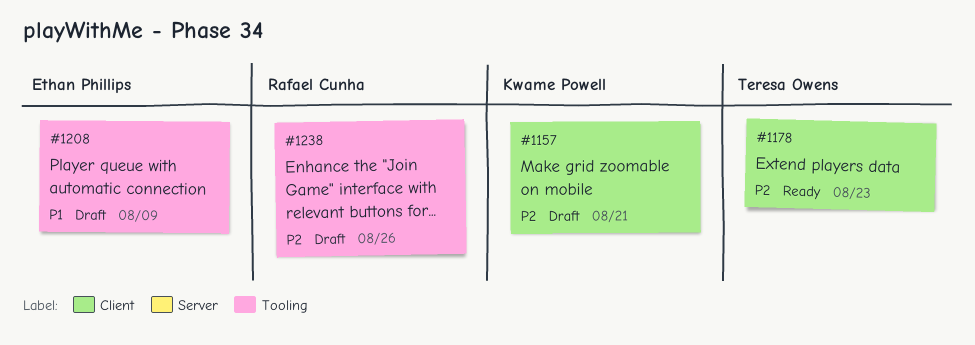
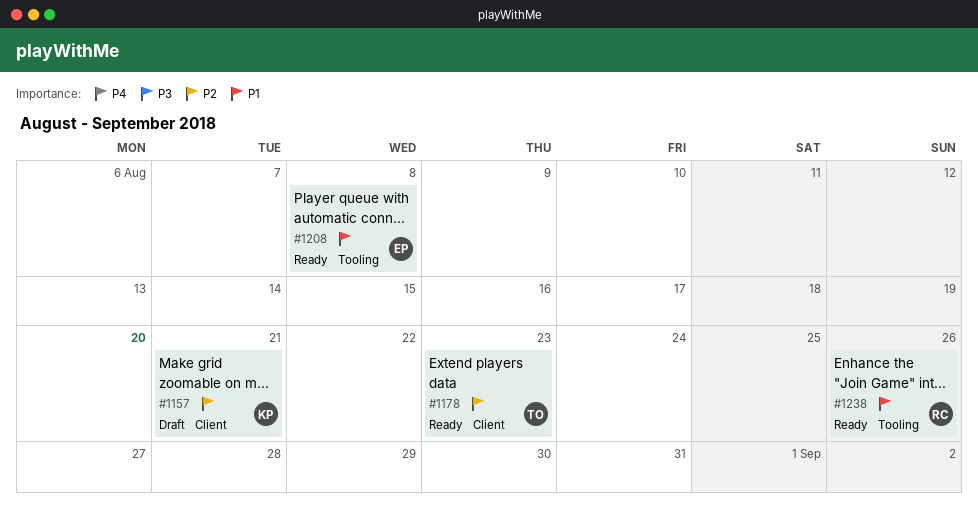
#1208, status: Draft -> Ready
#1208, due: Aug 9 -> Aug 8
#1238, status: Draft -> Ready
#1238, priority: P2 -> P1

